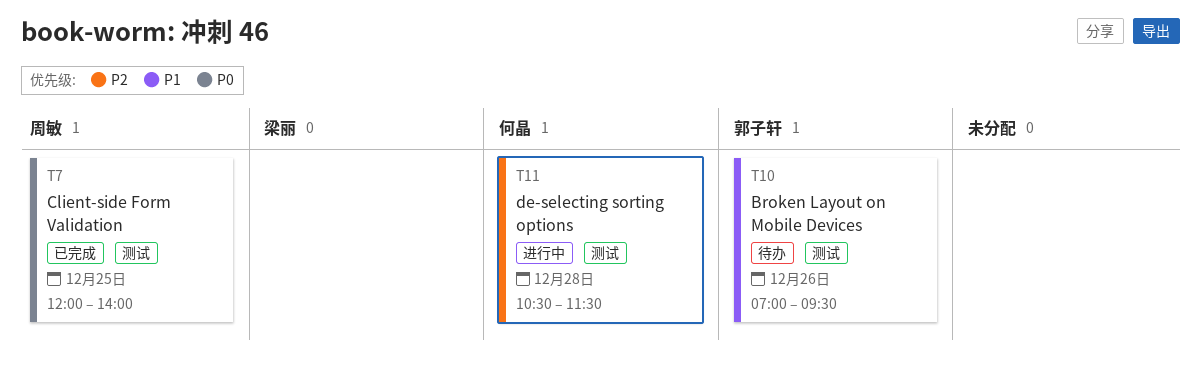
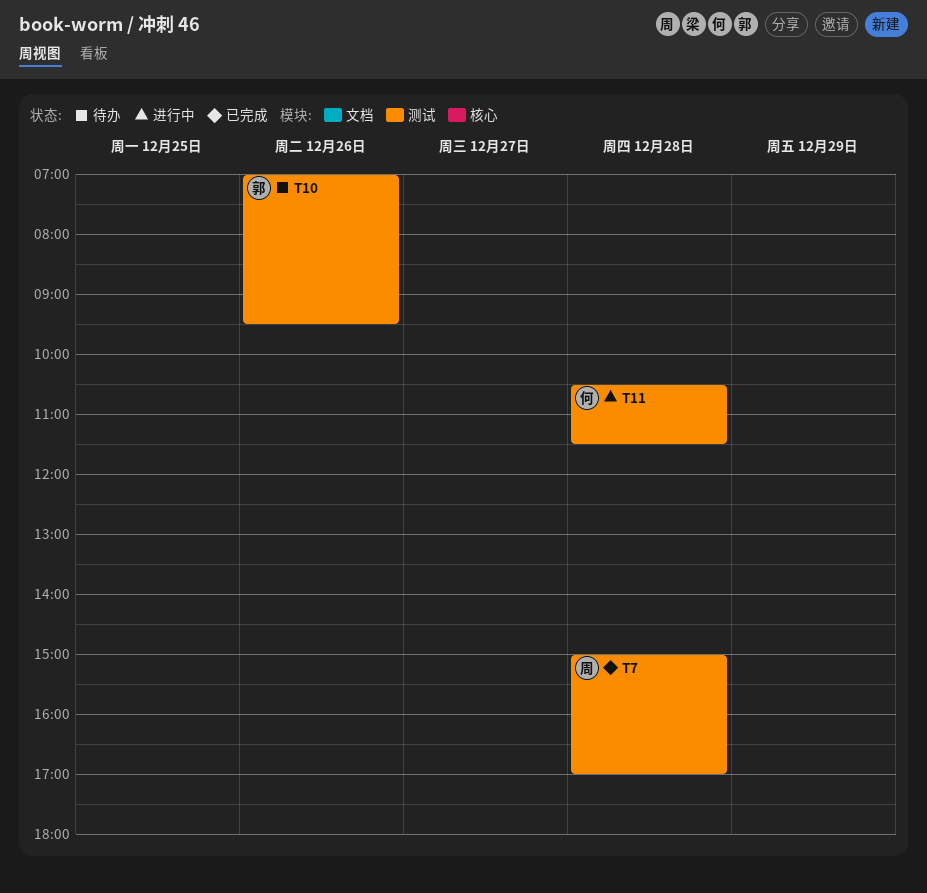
T7, day: Dec 25 -> Dec 28
T7, begins: 12:00 -> 15:00
T7, ends: 14:00 -> 17:00

